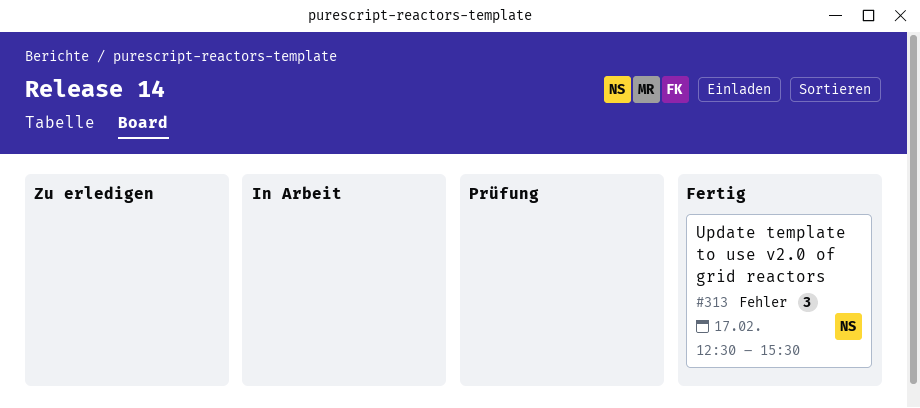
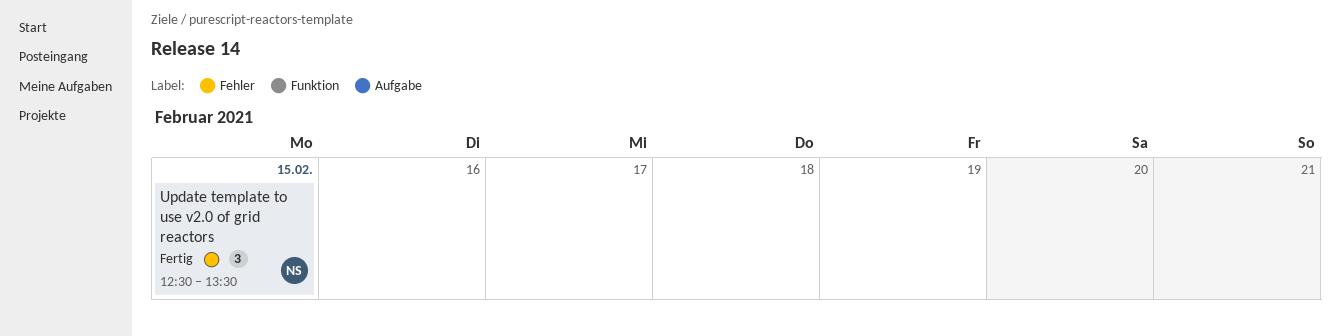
Update template to use v2.0 of grid reactors, day: Feb 17 -> Feb 15
Update template to use v2.0 of grid reactors, ends: 15:30 -> 13:30

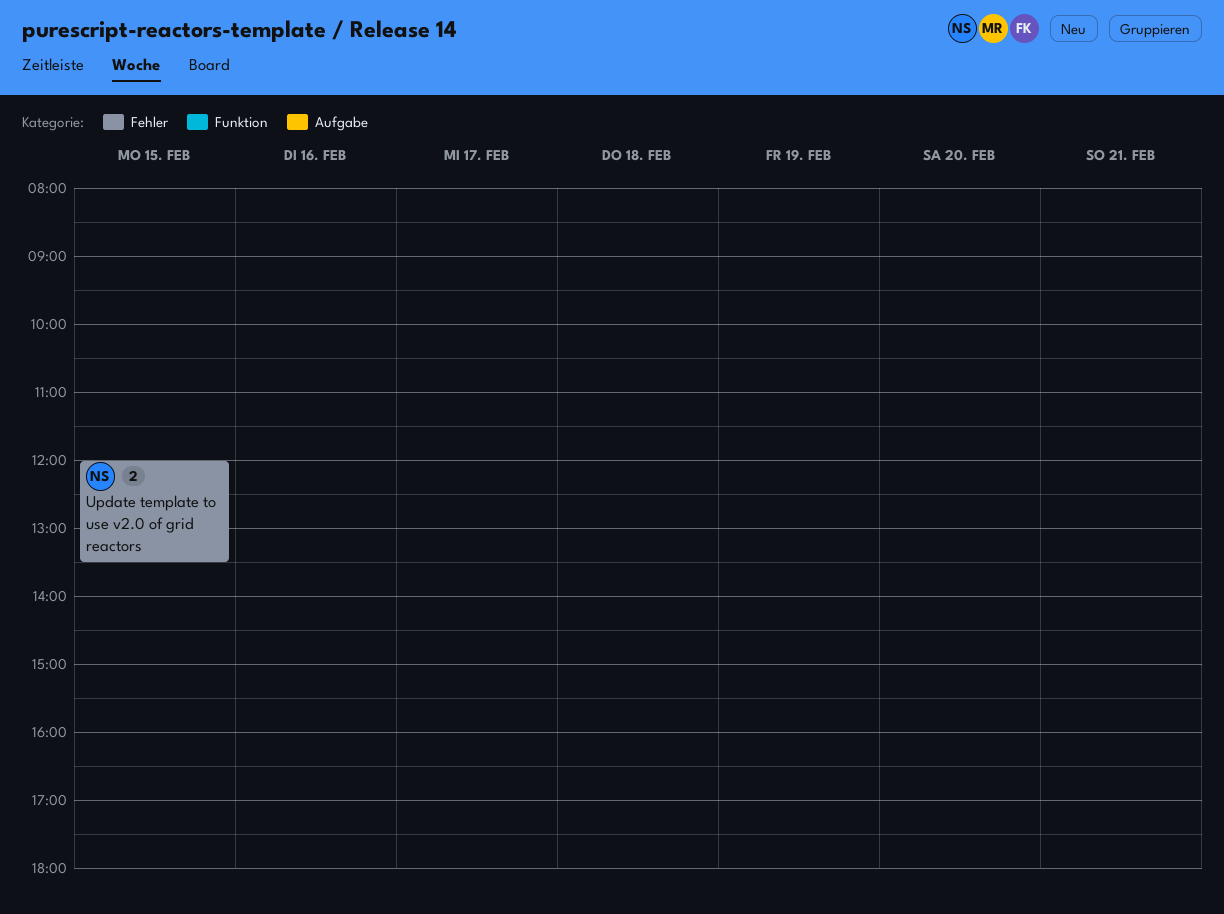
Update template to use v2.0 of grid reactors, estimate: 3 -> 2
Update template to use v2.0 of grid reactors, begins: 12:30 -> 12:00

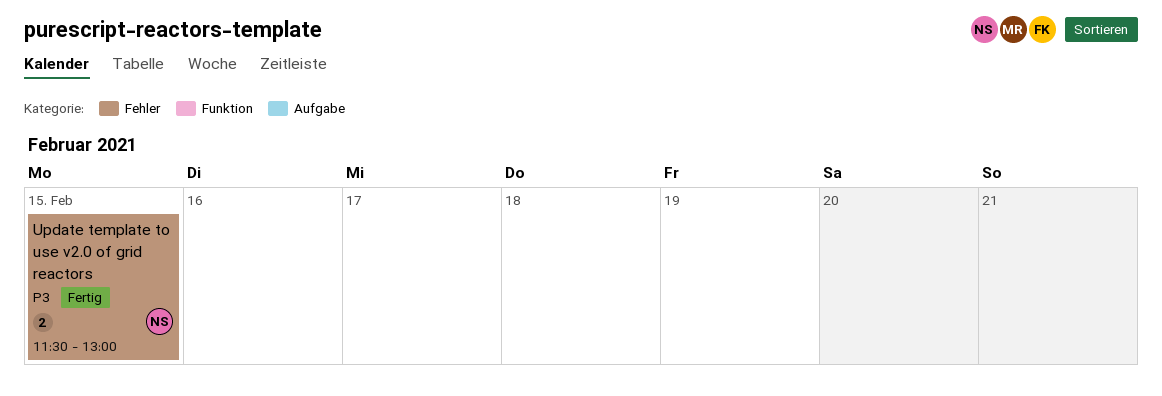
Update template to use v2.0 of grid reactors, begins: 12:00 -> 11:30
Update template to use v2.0 of grid reactors, ends: 13:30 -> 13:00

